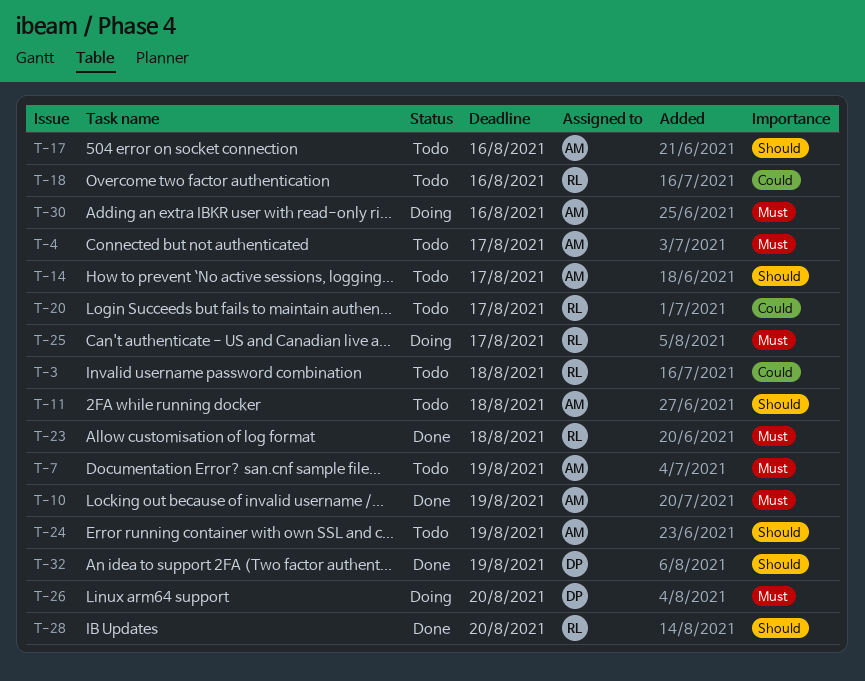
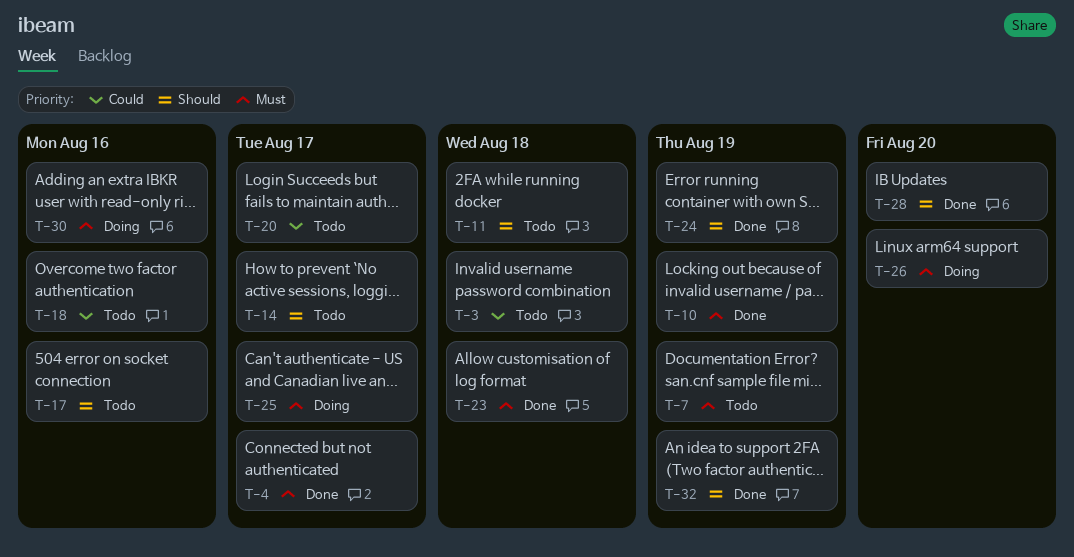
T-4, status: Todo -> Done
T-24, status: Todo -> Done

